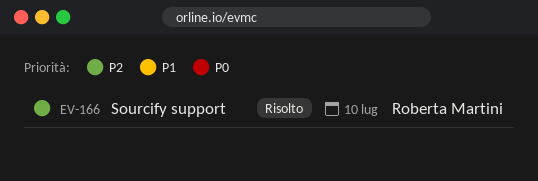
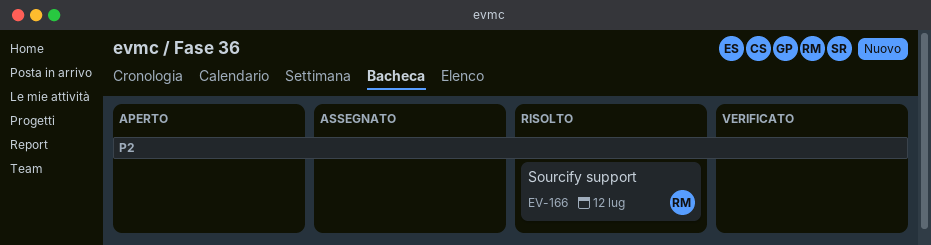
EV-166, due: Jul 10 -> Jul 12

